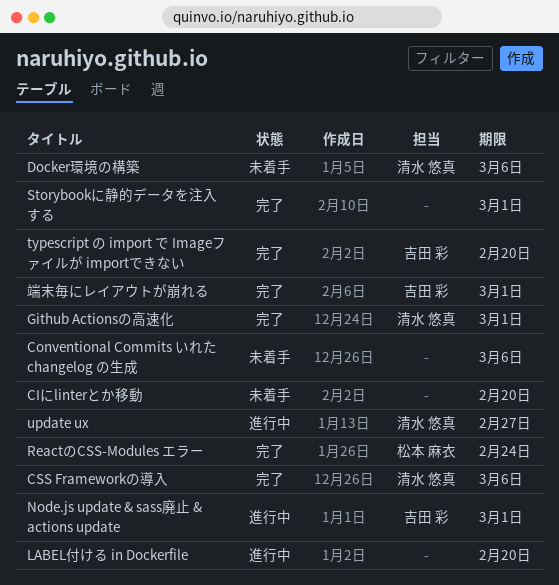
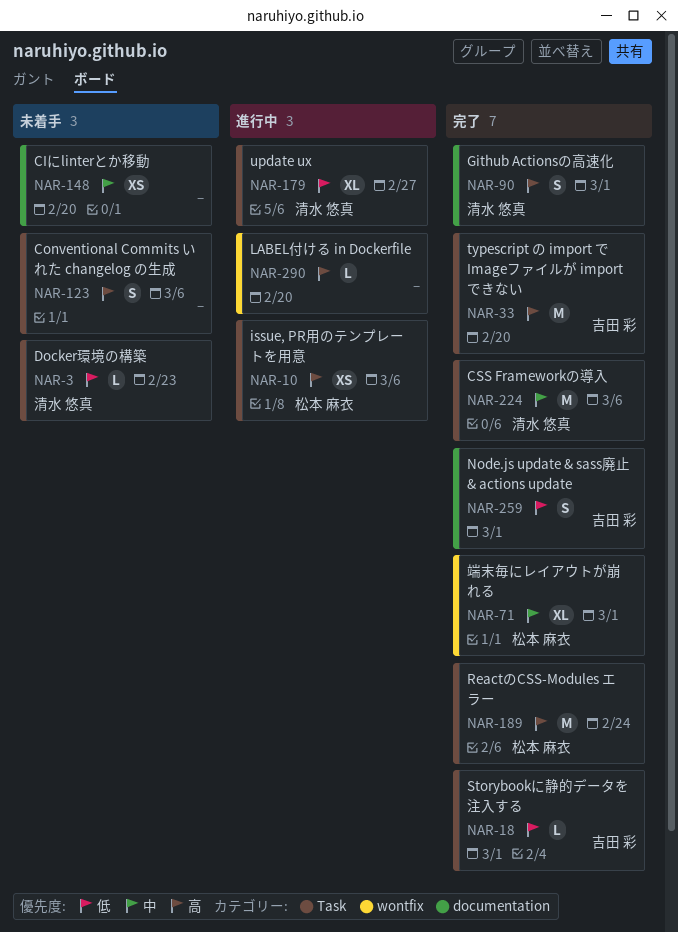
Docker環境の構築, due: Mar 6 -> Feb 23
issue, PR用のテンプレートを用意: none -> present
Node.js update & sass廃止 & actions update, status: 進行中 -> 完了
Storybookに静的データを注入する, owner: none -> 吉田 彩
端末毎にレイアウトが崩れる, owner: 吉田 彩 -> 松本 麻衣

